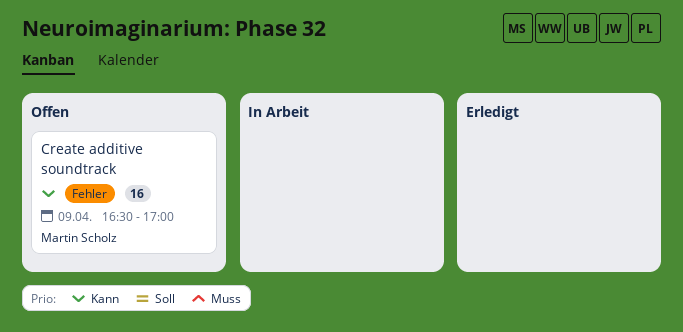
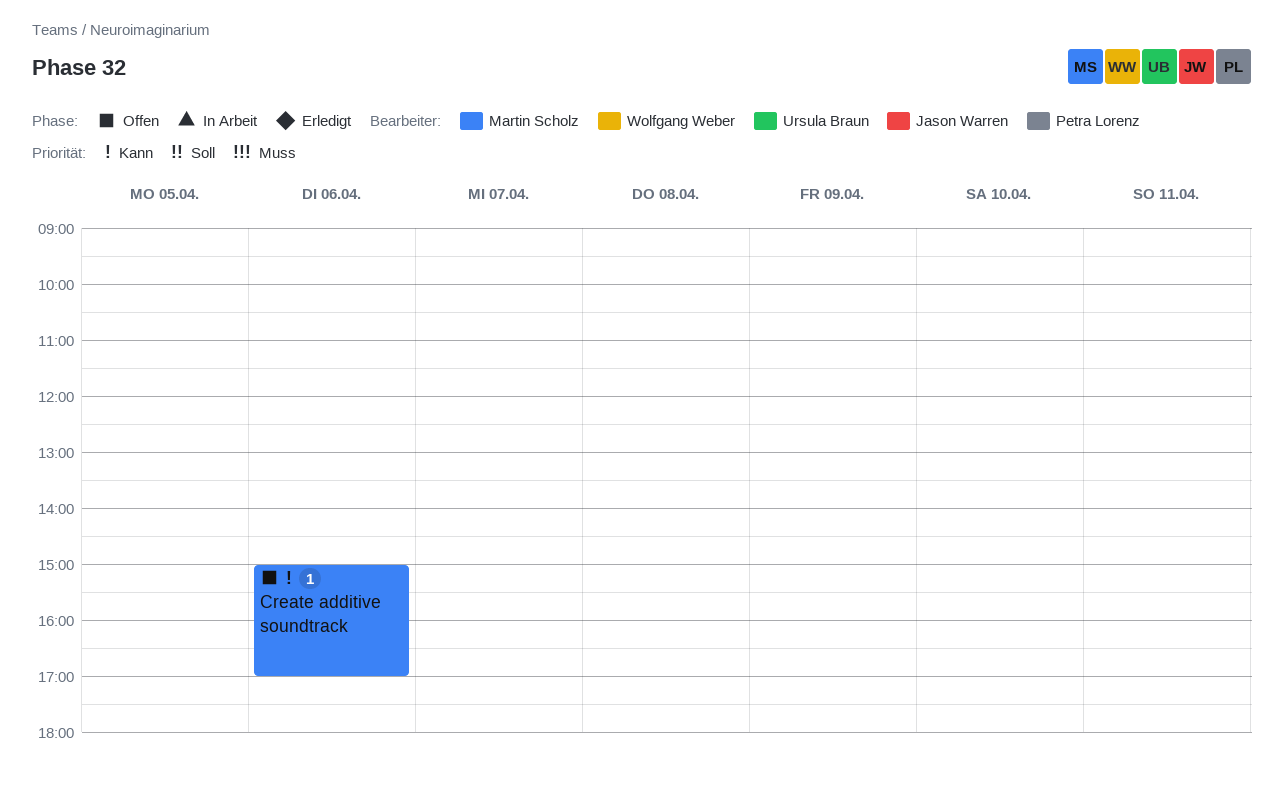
Create additive soundtrack, estimate: 16 -> 1
Create additive soundtrack, day: Apr 9 -> Apr 6
Create additive soundtrack, begins: 16:30 -> 15:00

